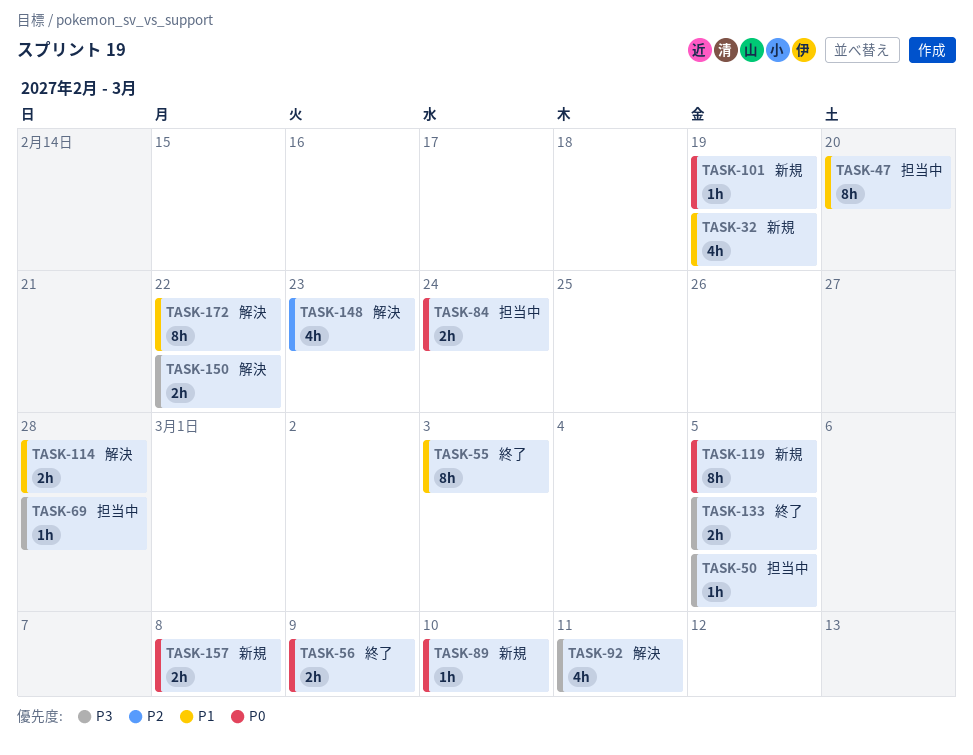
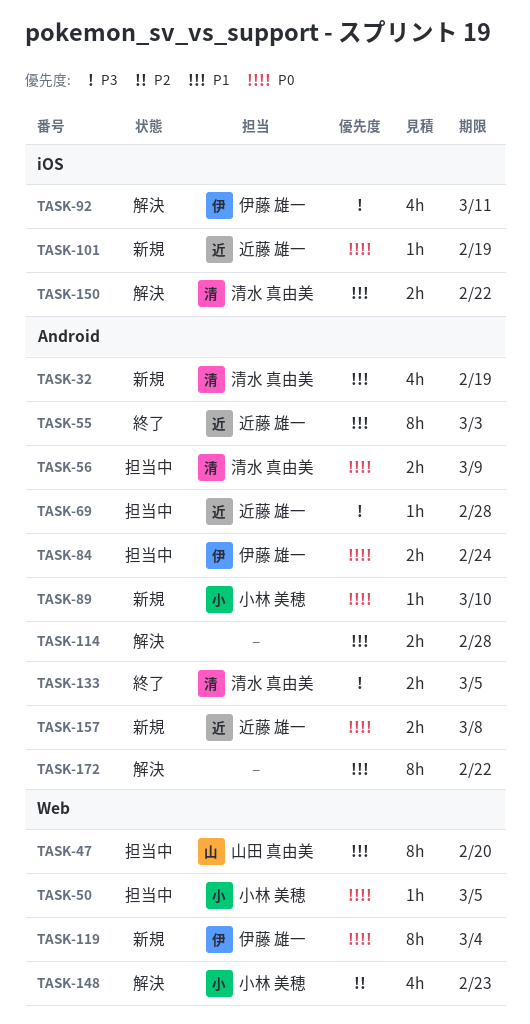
TASK-50, priority: P3 -> P0
TASK-56, status: 終了 -> 担当中
TASK-119, due: Mar 5 -> Mar 4
TASK-150, priority: P3 -> P1

